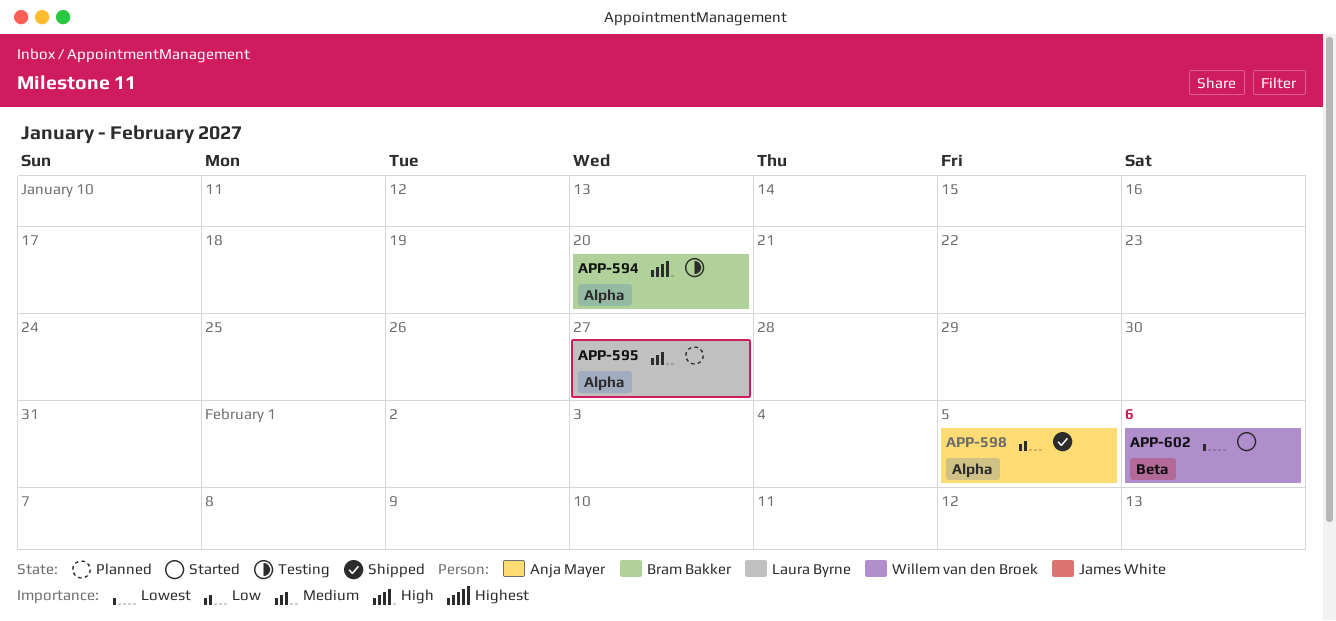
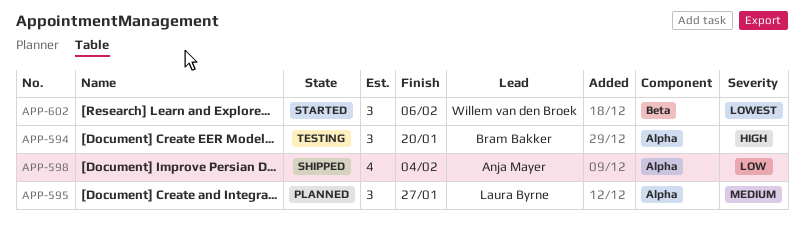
APP-598, due: Feb 5 -> Feb 4

